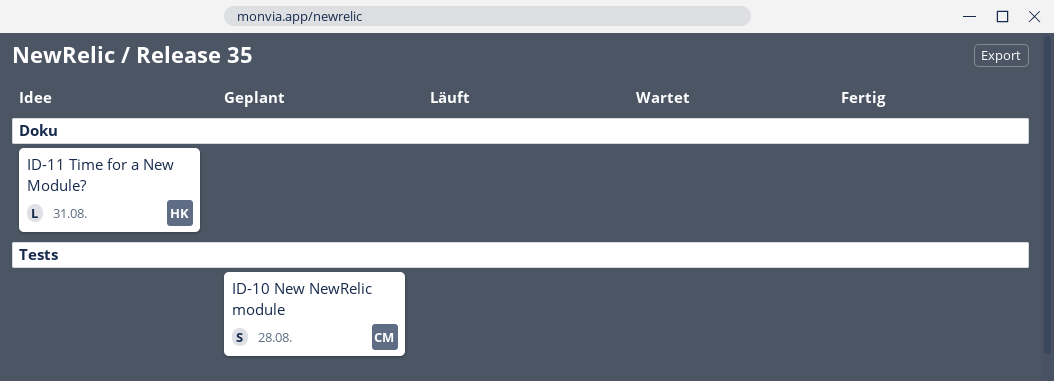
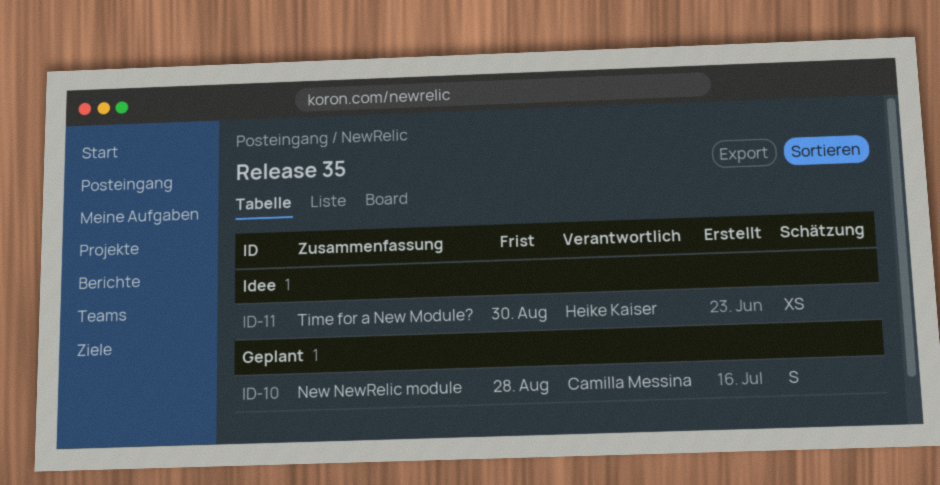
ID-11, estimate: L -> XS
ID-11, due: Aug 31 -> Aug 30

